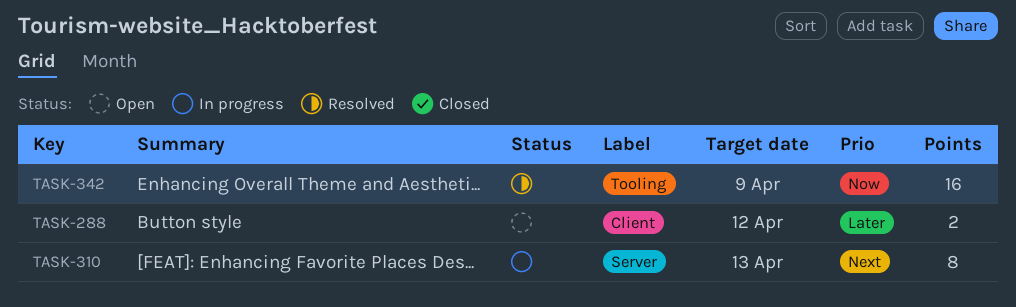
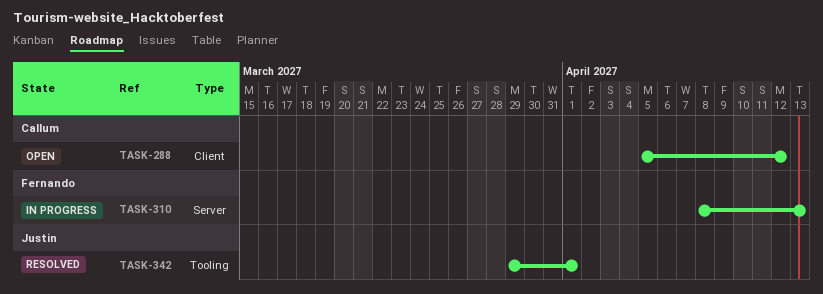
TASK-342, due: Apr 9 -> Apr 1

